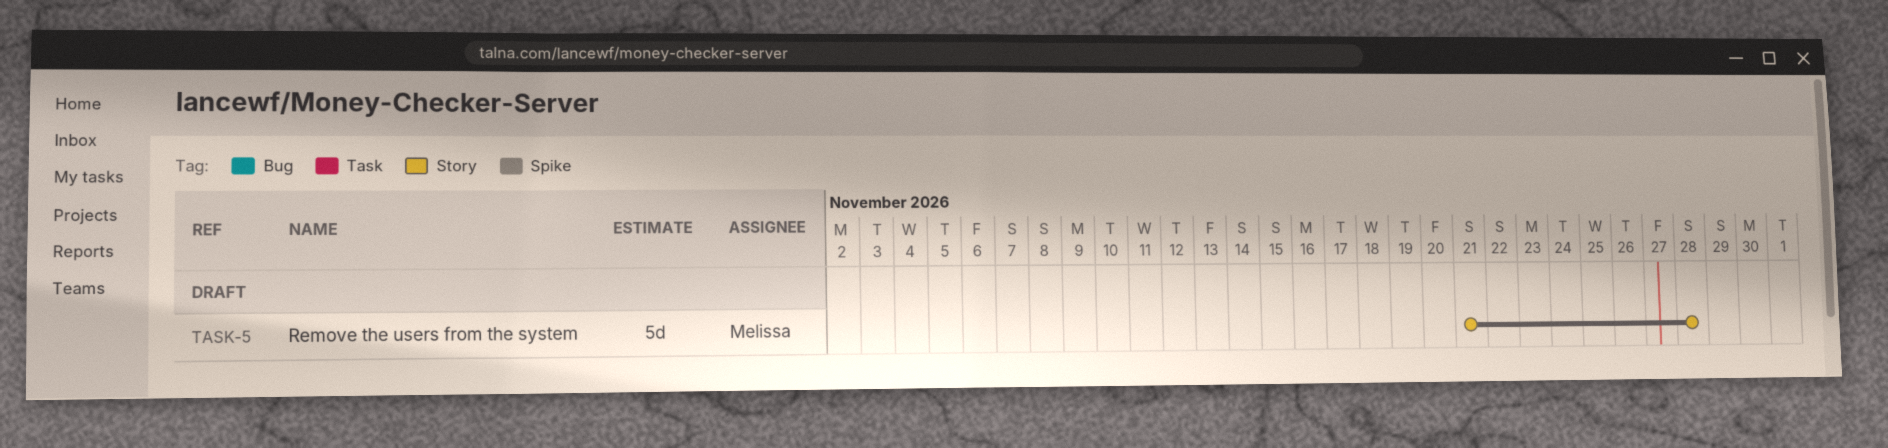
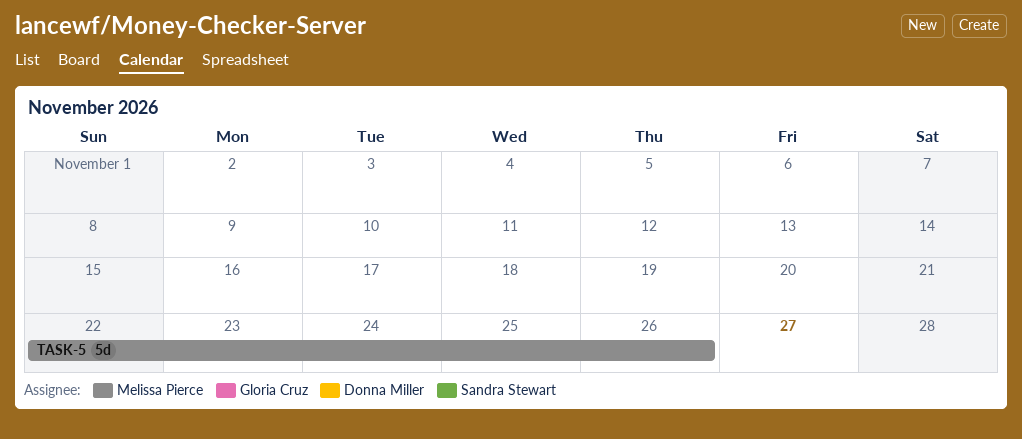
TASK-5, start: Nov 21 -> Nov 22
TASK-5, due: Nov 28 -> Nov 26

